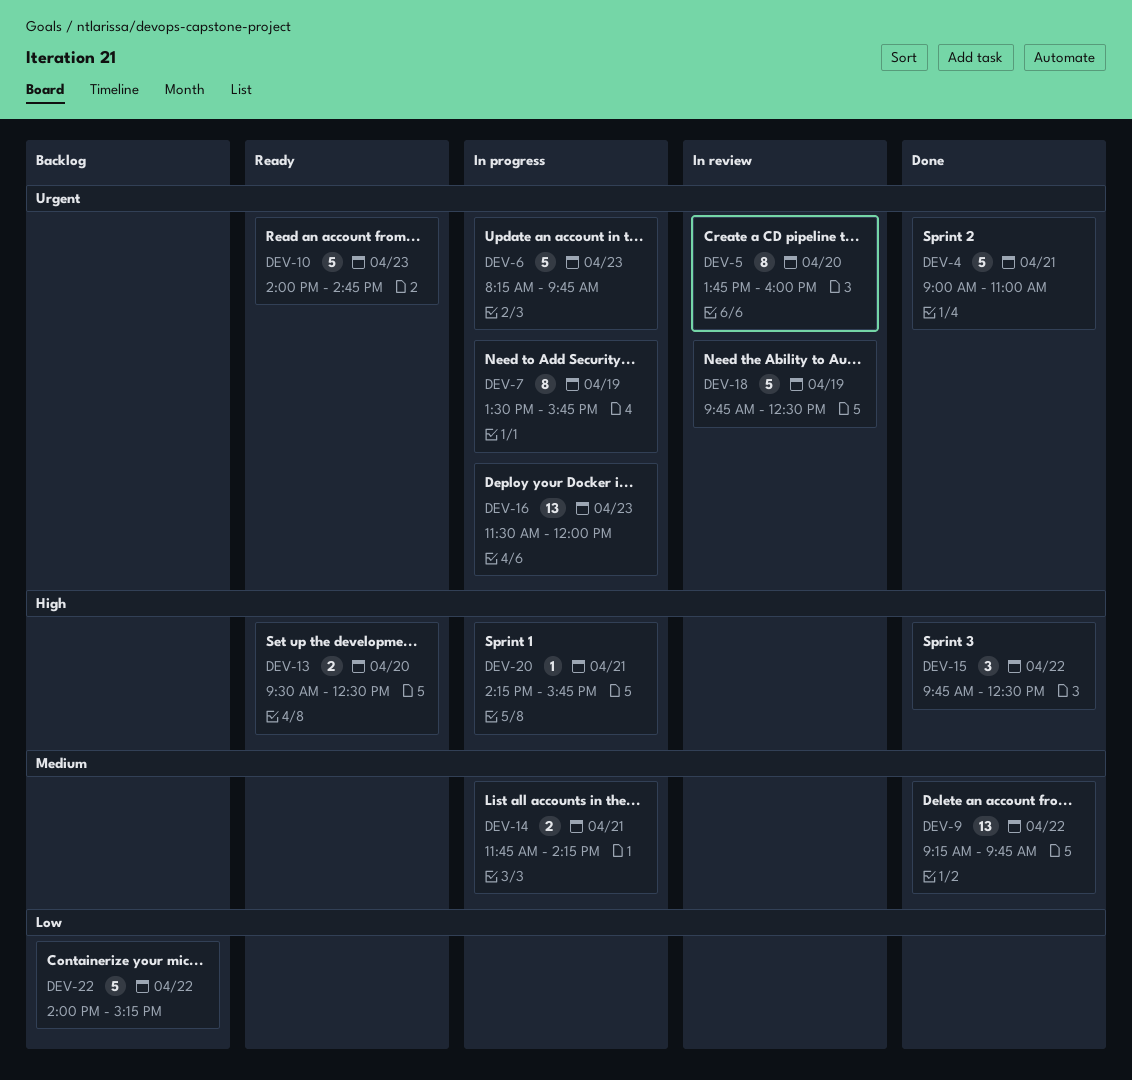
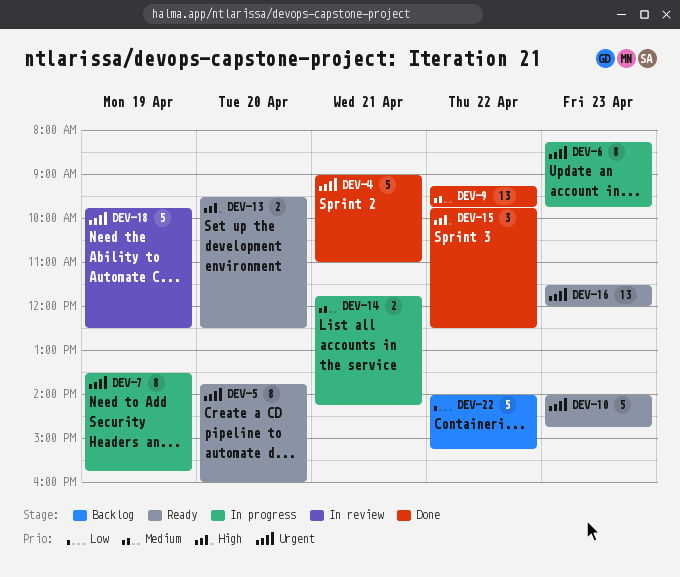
DEV-5, status: In review -> Ready
DEV-6, estimate: 5 -> 8
DEV-16, status: In progress -> Ready
DEV-20: present -> none

